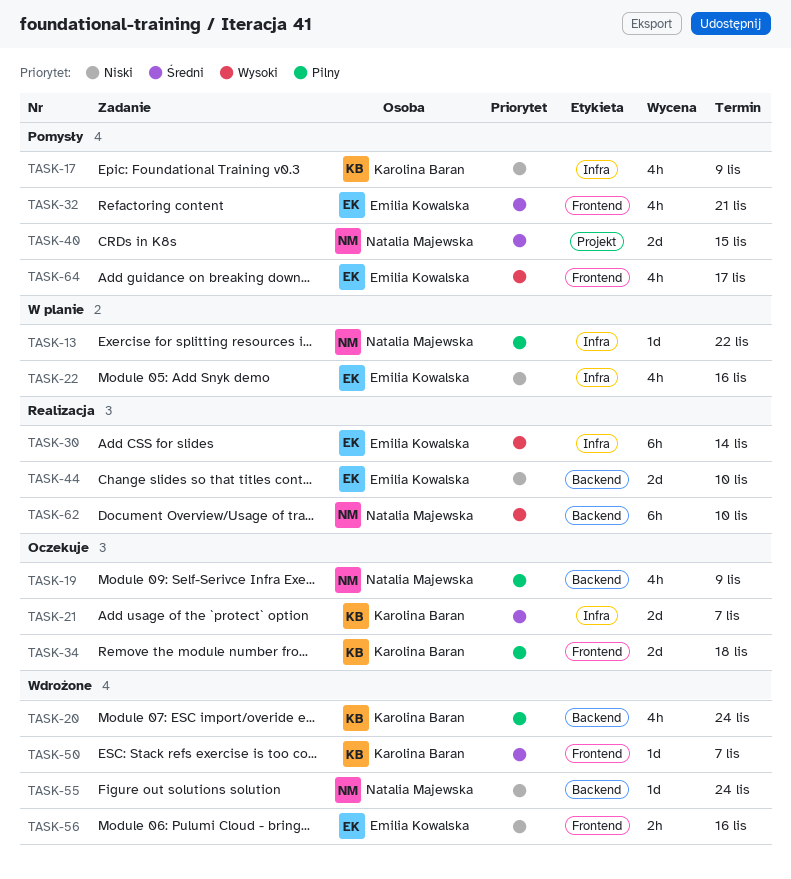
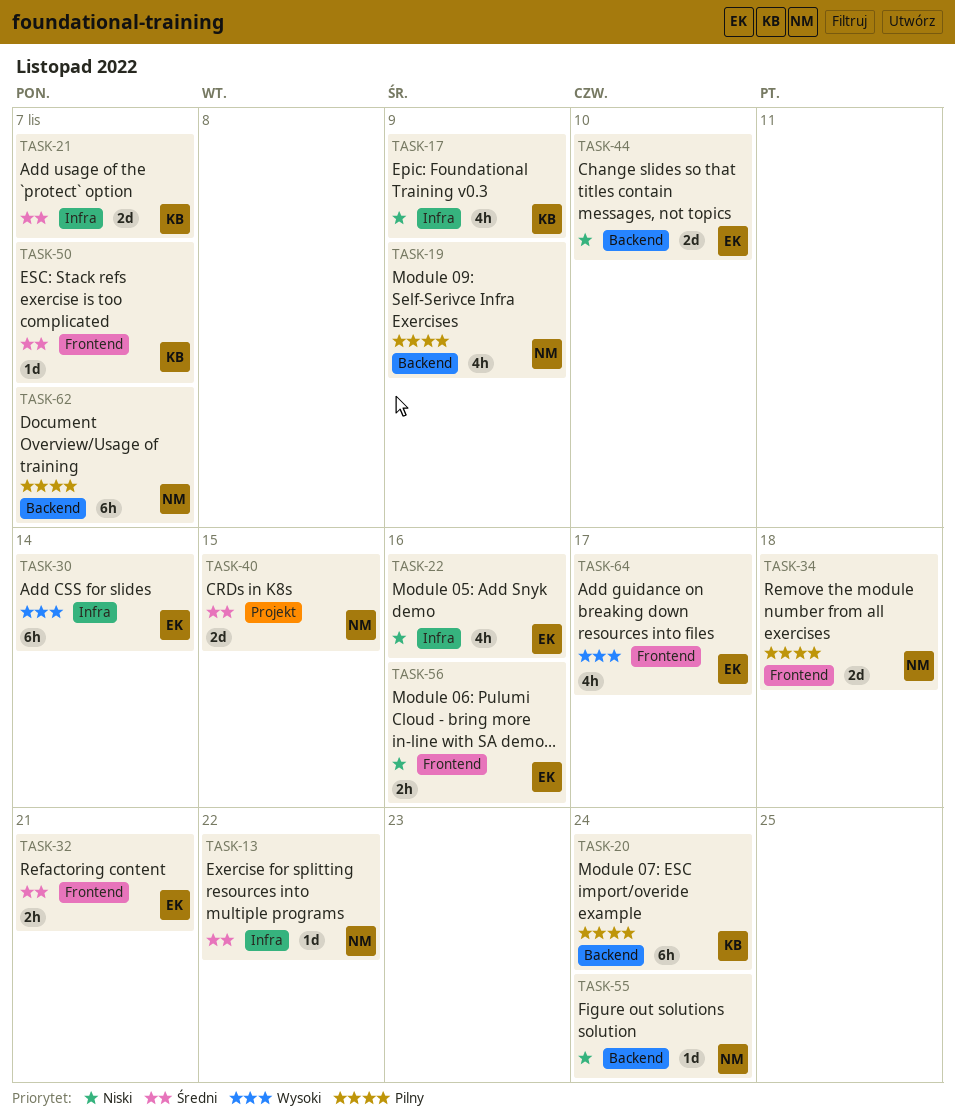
TASK-13, priority: Pilny -> Średni
TASK-20, estimate: 4h -> 6h
TASK-32, estimate: 4h -> 2h
TASK-34, owner: Karolina Baran -> Natalia Majewska
TASK-62, priority: Wysoki -> Pilny
TASK-62, due: Nov 10 -> Nov 7

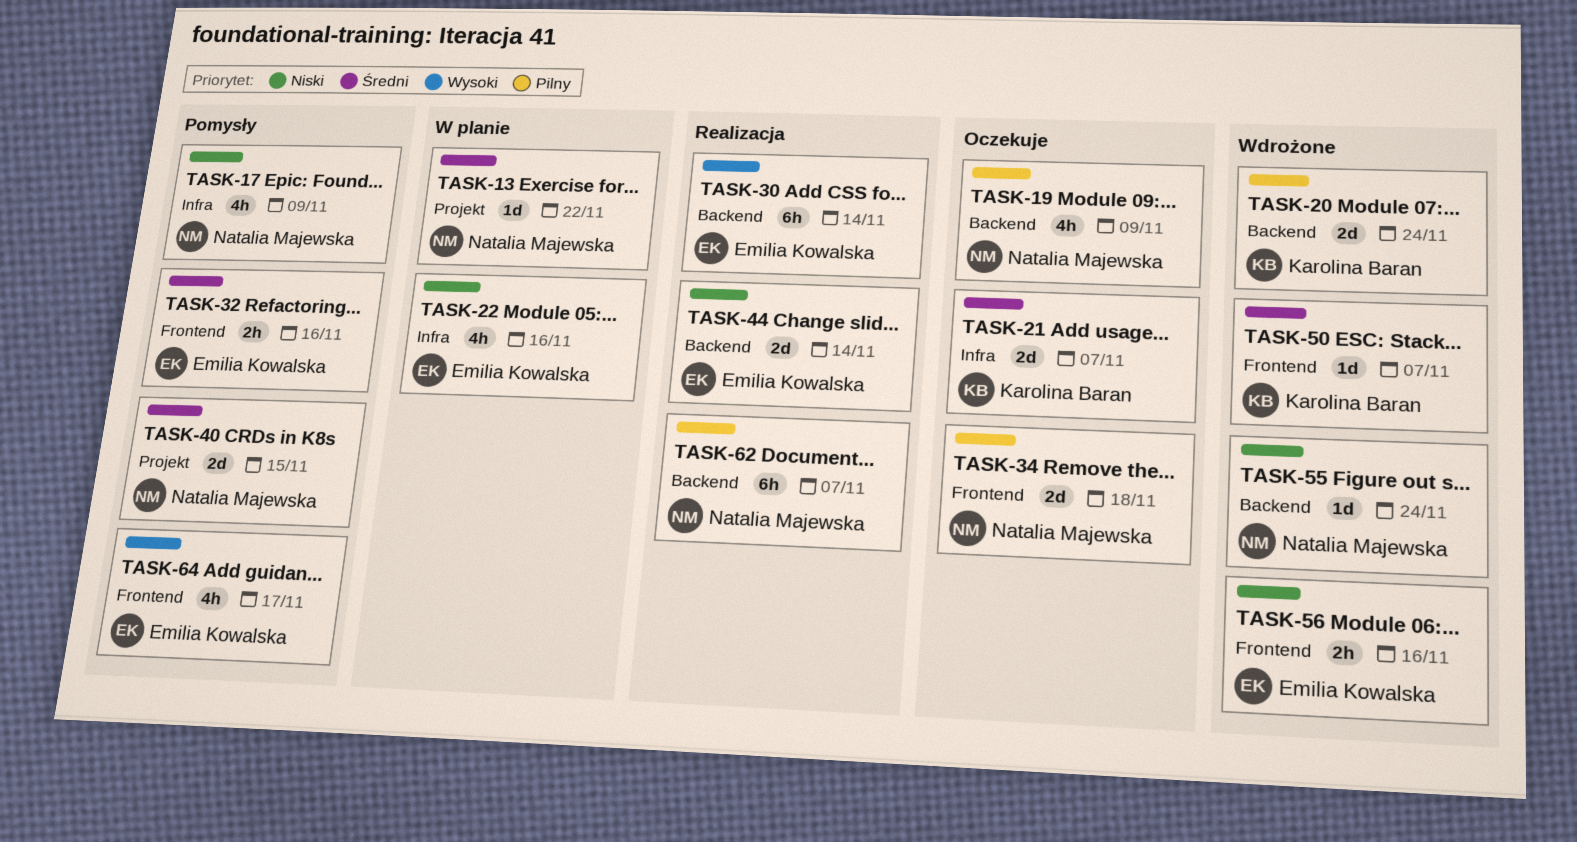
TASK-13, label: Infra -> Projekt
TASK-17, owner: Karolina Baran -> Natalia Majewska
TASK-20, estimate: 6h -> 2d
TASK-30, label: Infra -> Backend
TASK-32, due: Nov 21 -> Nov 16
TASK-44, due: Nov 10 -> Nov 14

